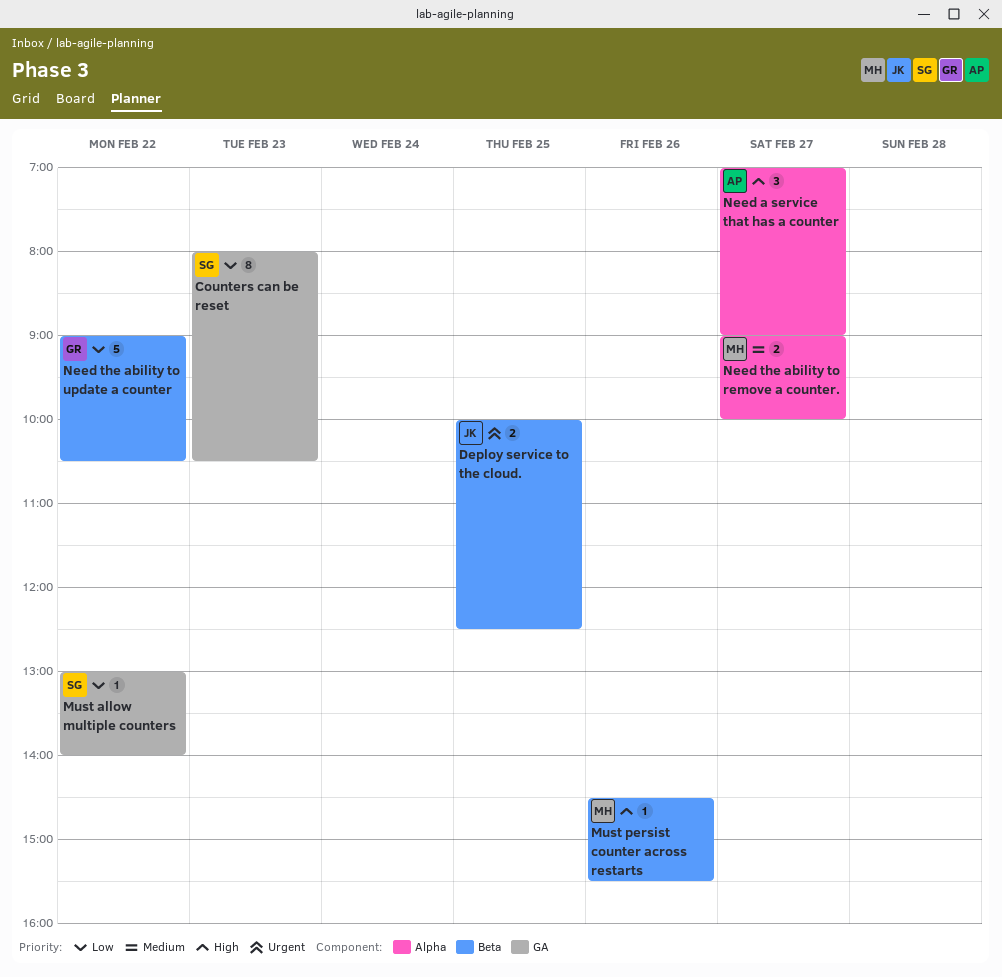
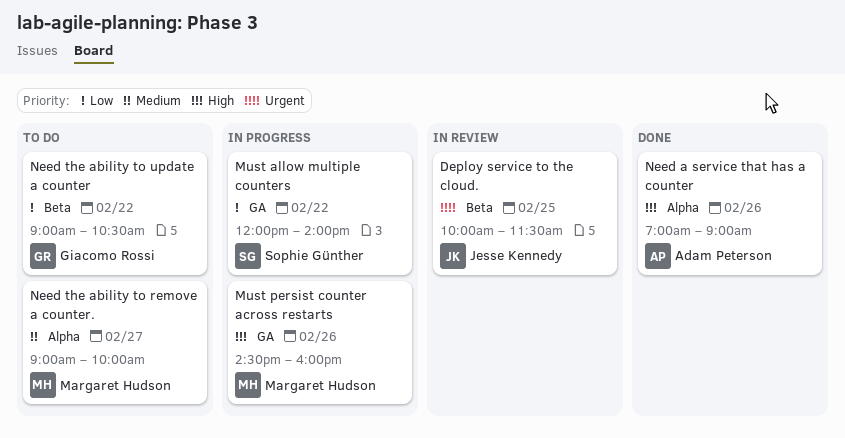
Counters can be reset: present -> none
Deploy service to the cloud., ends: 12:30 -> 11:30
Must allow multiple counters, begins: 13:00 -> 12:00
Must persist counter across restarts, label: Beta -> GA
Must persist counter across restarts, ends: 15:30 -> 16:00
Need a service that has a counter, day: Feb 27 -> Feb 26

